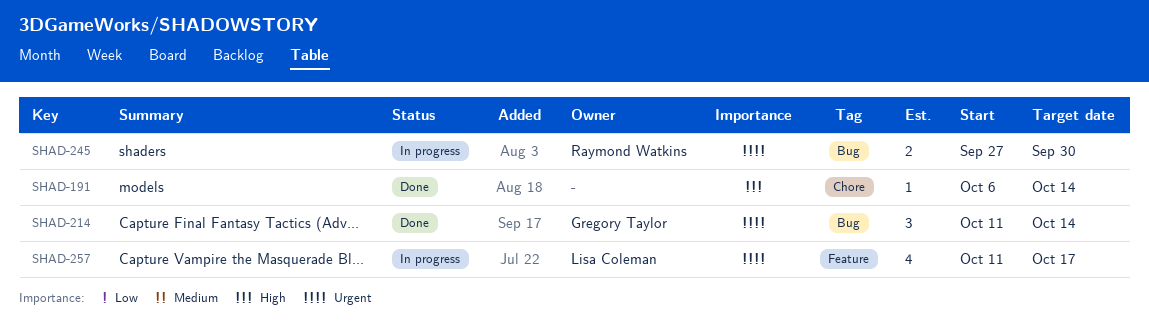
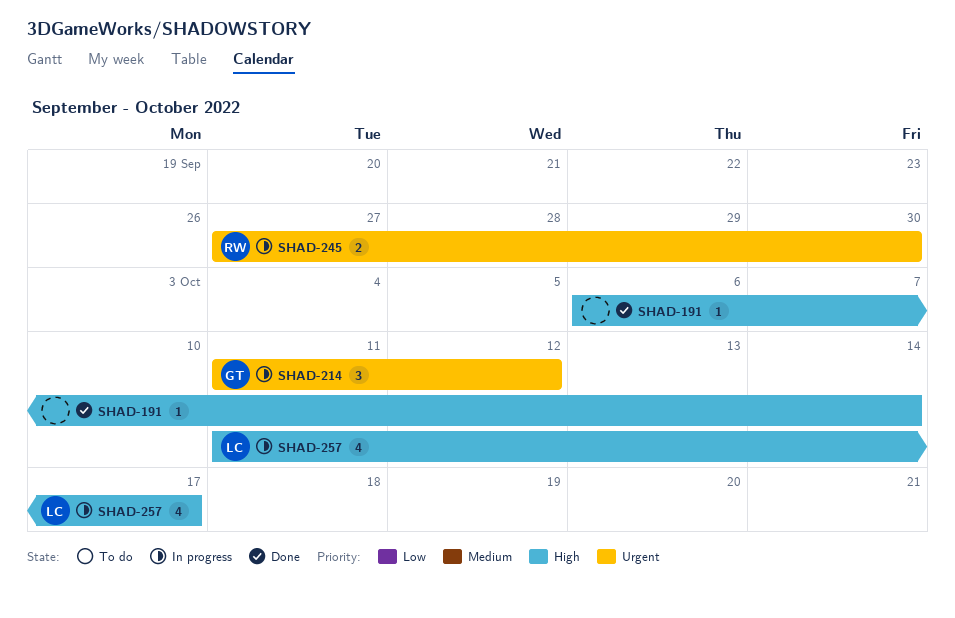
SHAD-214, status: Done -> In progress
SHAD-214, due: Oct 14 -> Oct 12
SHAD-257, priority: Urgent -> High

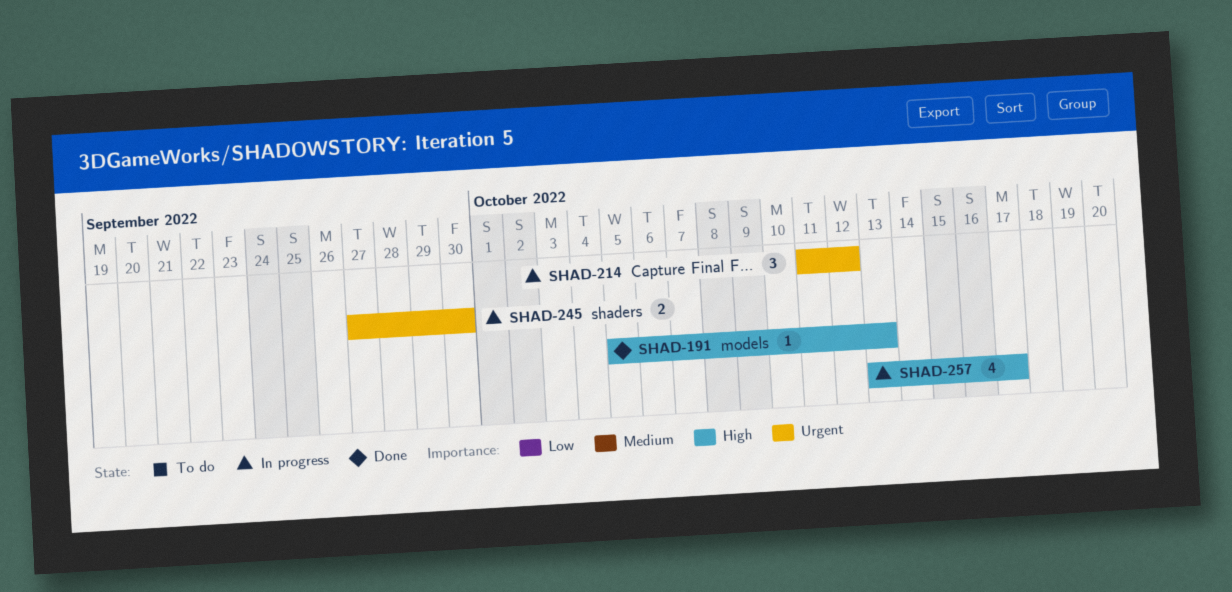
SHAD-191, start: Oct 6 -> Oct 5
SHAD-191, due: Oct 14 -> Oct 13
SHAD-257, start: Oct 11 -> Oct 13

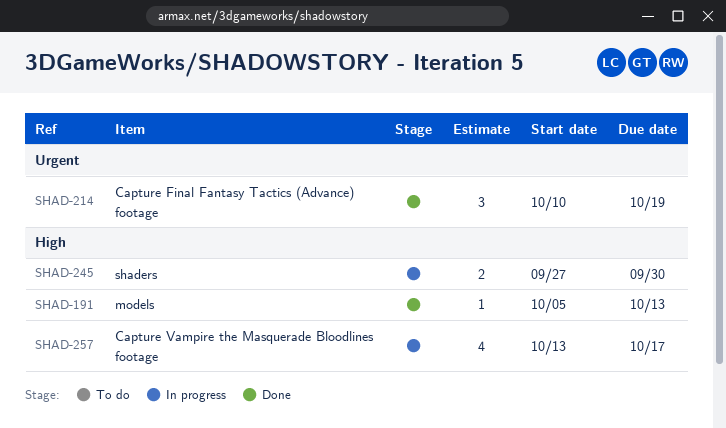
SHAD-214, status: In progress -> Done
SHAD-214, start: Oct 11 -> Oct 10
SHAD-214, due: Oct 12 -> Oct 19
SHAD-245, priority: Urgent -> High

